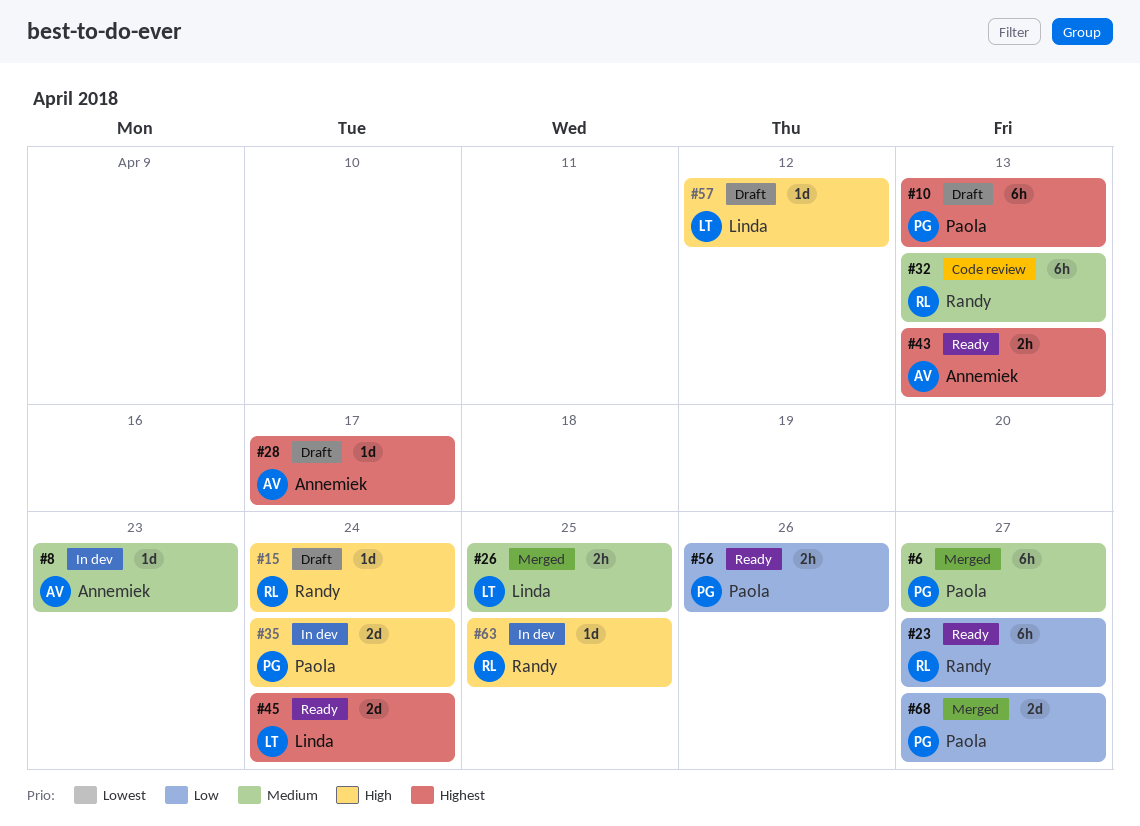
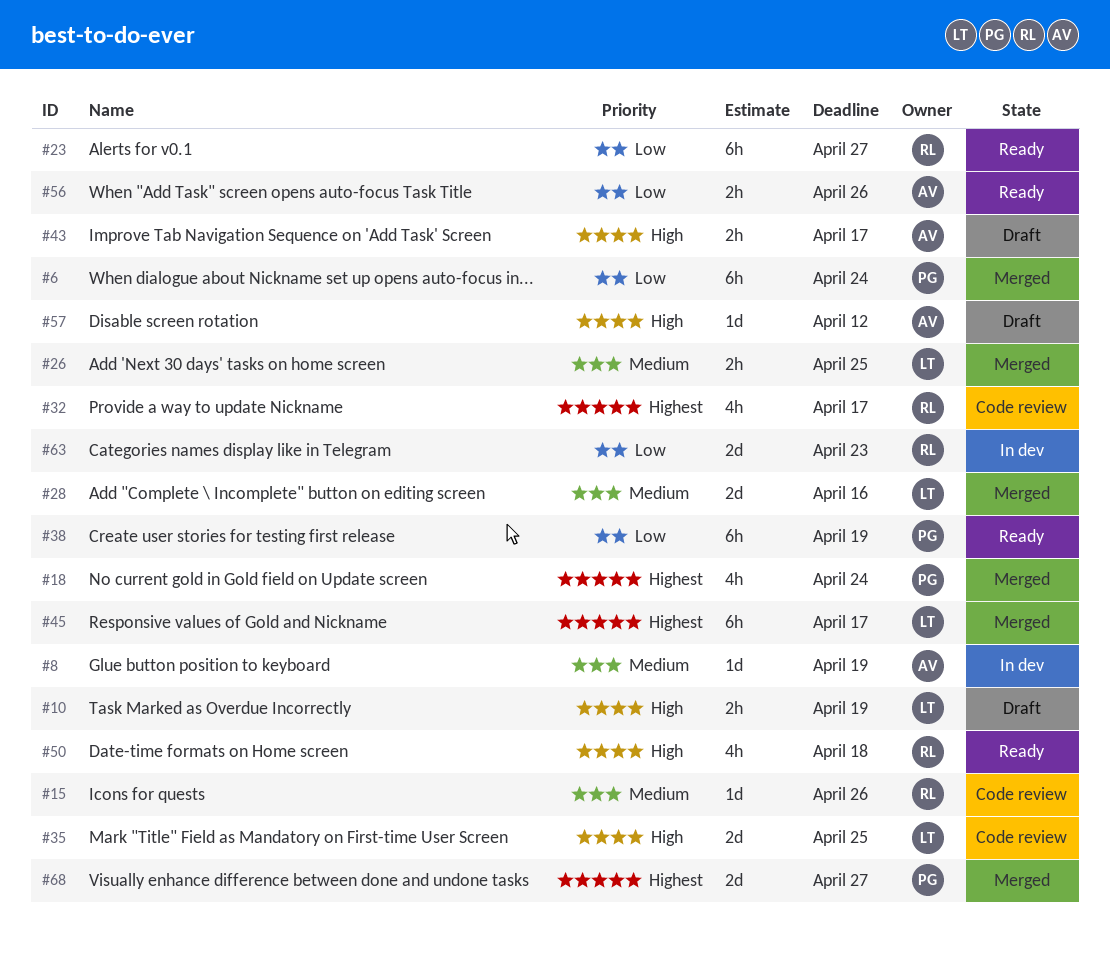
#6, priority: Medium -> Low
#6, due: Apr 27 -> Apr 24
#8, due: Apr 23 -> Apr 19
#10, owner: Paola -> Linda
#10, priority: Highest -> High
#10, estimate: 6h -> 2h
#10, due: Apr 13 -> Apr 19
#15, status: Draft -> Code review
#15, priority: High -> Medium
#15, due: Apr 24 -> Apr 26
#18: none -> present
#28, status: Draft -> Merged
#28, owner: Annemiek -> Linda
#28, priority: Highest -> Medium
#28, estimate: 1d -> 2d
#28, due: Apr 17 -> Apr 16
#32, priority: Medium -> Highest
#32, estimate: 6h -> 4h
#32, due: Apr 13 -> Apr 17
#35, status: In dev -> Code review
#35, owner: Paola -> Linda
#35, due: Apr 24 -> Apr 25
#38: none -> present
#43, status: Ready -> Draft
#43, priority: Highest -> High
#43, due: Apr 13 -> Apr 17
#45, status: Ready -> Merged
#45, estimate: 2d -> 6h
#45, due: Apr 24 -> Apr 17
#50: none -> present
#56, owner: Paola -> Annemiek
#57, owner: Linda -> Annemiek
#63, priority: High -> Low
#63, estimate: 1d -> 2d
#63, due: Apr 25 -> Apr 23
#68, priority: Low -> Highest

